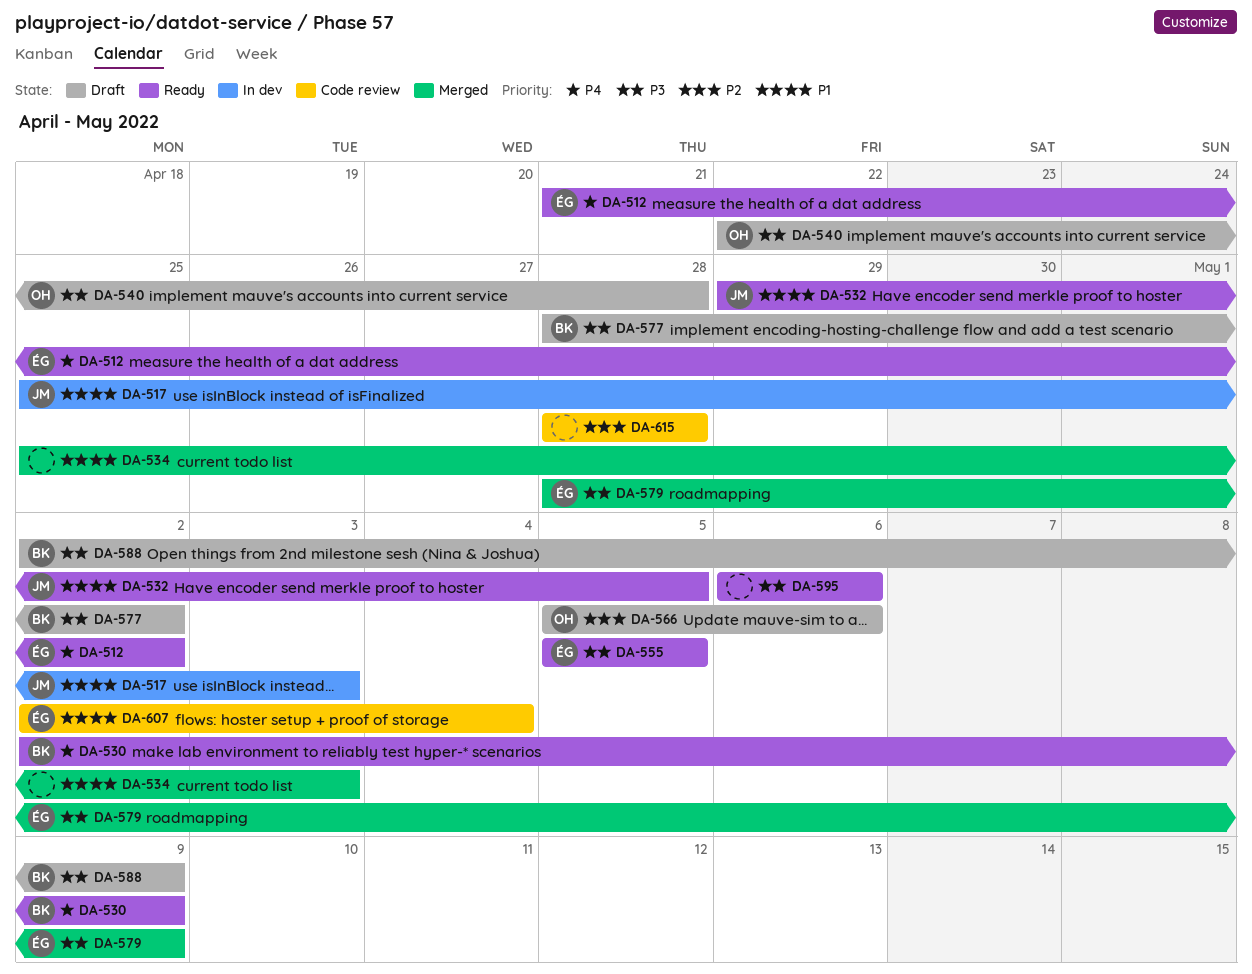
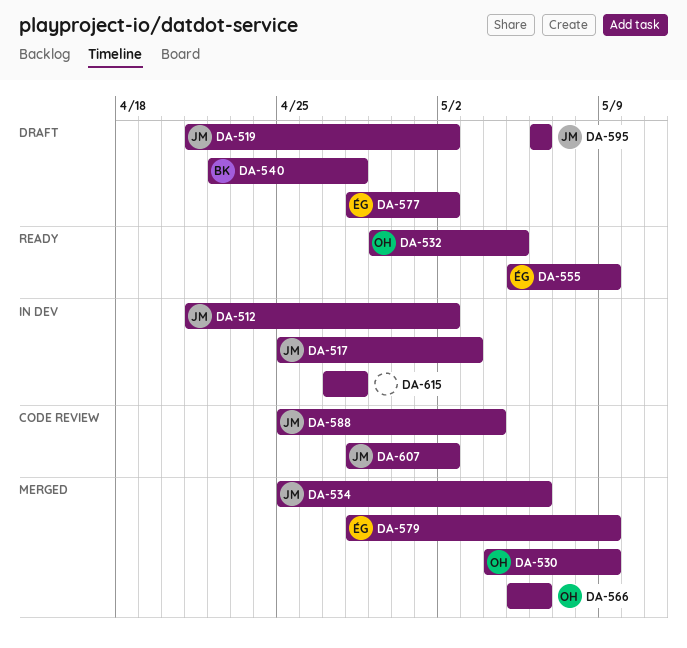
DA-512, status: Ready -> In dev
DA-512, owner: ÉG -> JM
DA-519: none -> present
DA-530, status: Ready -> Merged
DA-530, owner: BK -> OH
DA-530, start: May 2 -> May 4
DA-532, owner: JM -> OH
DA-534, owner: none -> JM
DA-534, due: May 3 -> May 6
DA-540, owner: OH -> BK
DA-555, due: May 5 -> May 9
DA-566, status: Draft -> Merged
DA-577, owner: BK -> ÉG
DA-588, status: Draft -> Code review
DA-588, owner: BK -> JM
DA-588, start: May 2 -> Apr 25
DA-588, due: May 9 -> May 4
DA-595, status: Ready -> Draft
DA-595, owner: none -> JM
DA-607, owner: ÉG -> JM
DA-607, start: May 2 -> Apr 28
DA-607, due: May 4 -> May 2
DA-615, status: Code review -> In dev
DA-615, start: Apr 28 -> Apr 27

